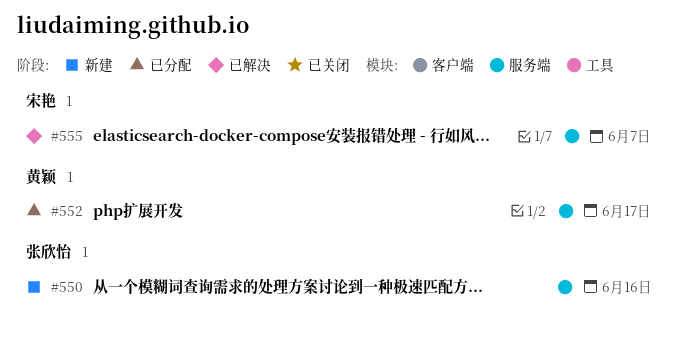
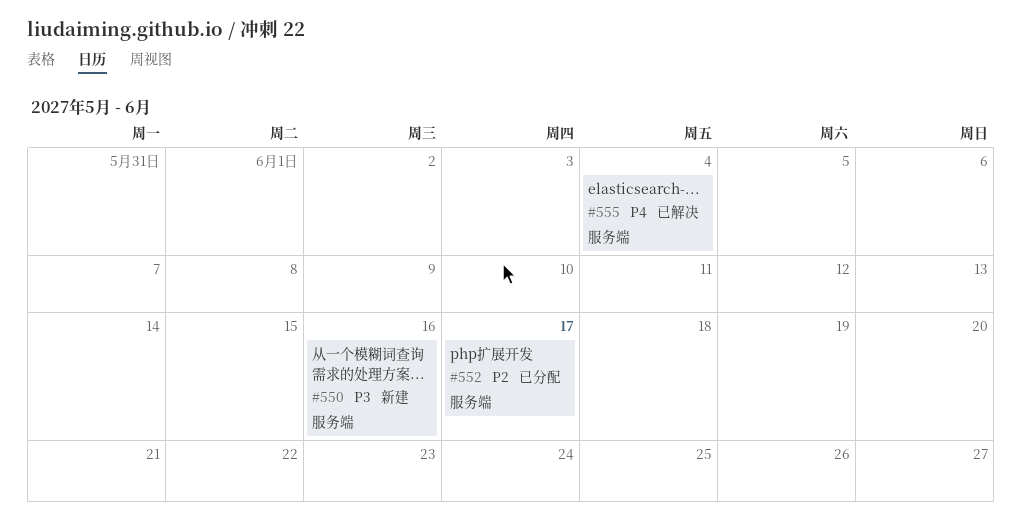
#555, due: Jun 7 -> Jun 4

